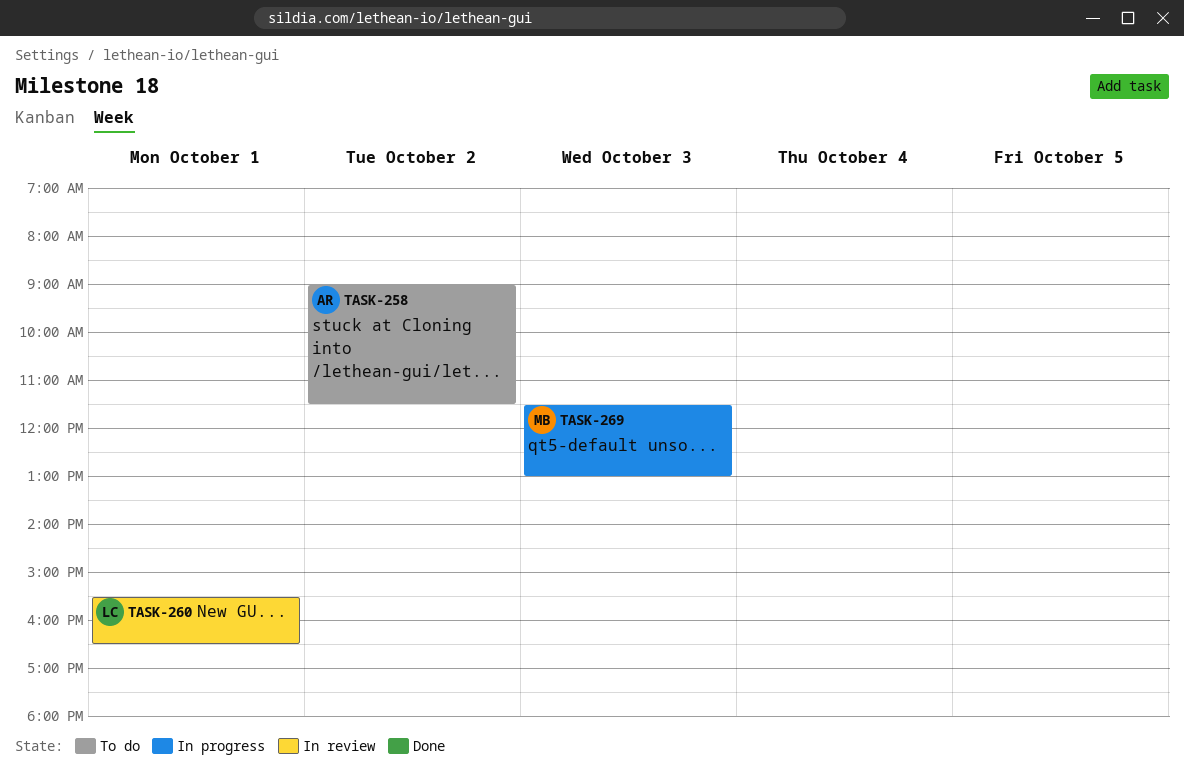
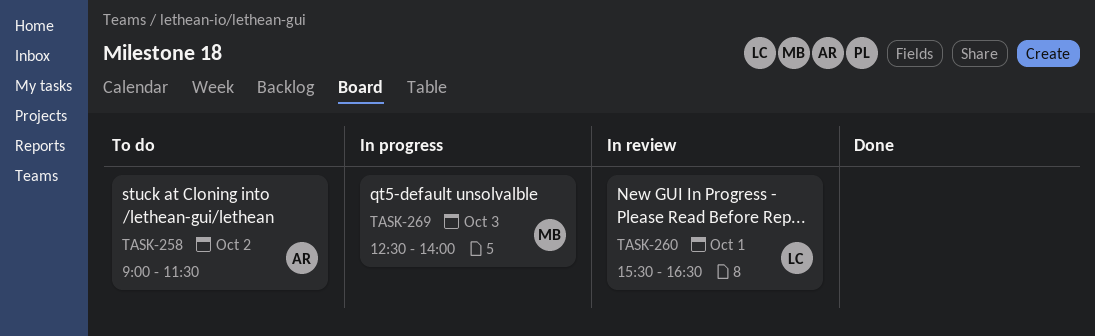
TASK-269, begins: 11:30 -> 12:30
TASK-269, ends: 13:00 -> 14:00

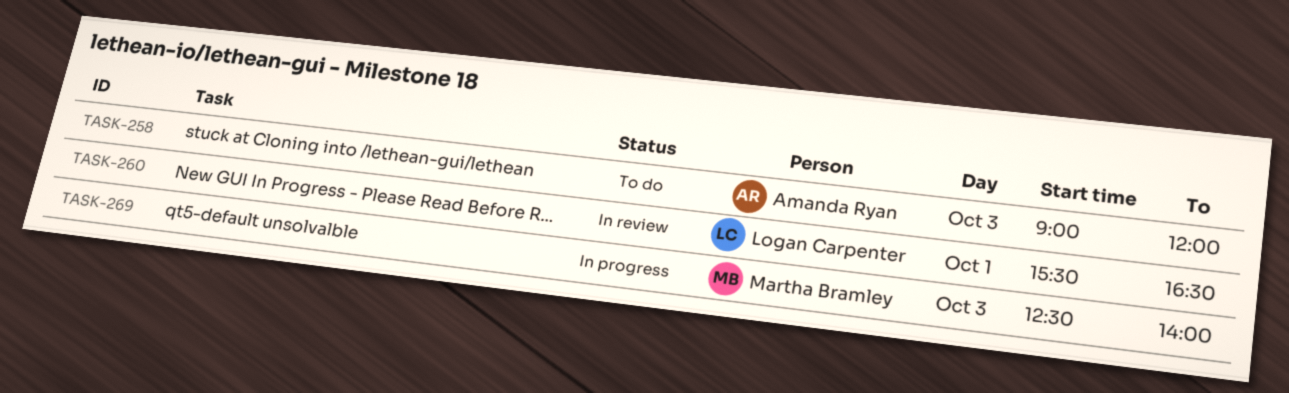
TASK-258, day: Oct 2 -> Oct 3
TASK-258, ends: 11:30 -> 12:00

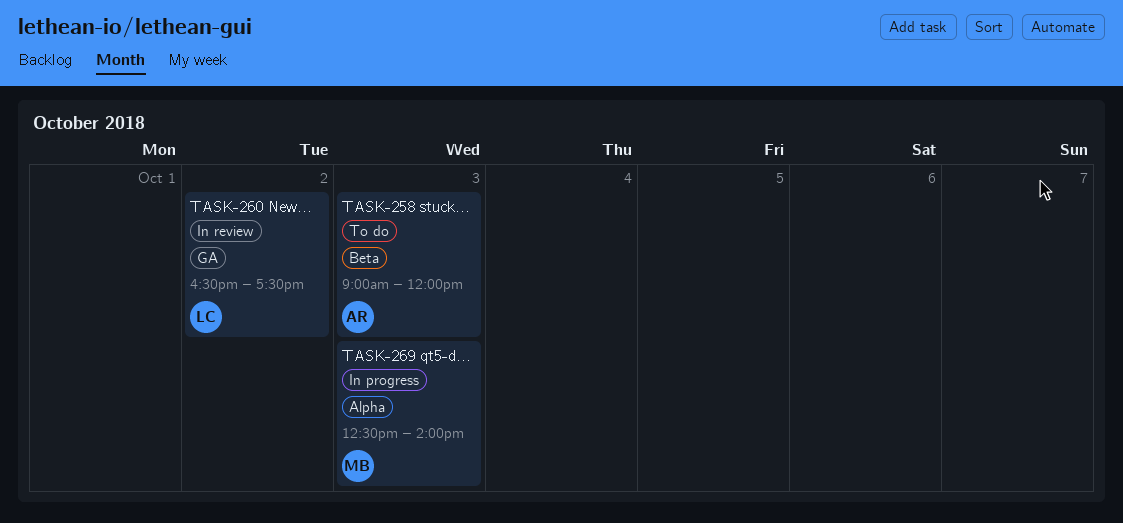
TASK-260, day: Oct 1 -> Oct 2
TASK-260, begins: 15:30 -> 16:30
TASK-260, ends: 16:30 -> 17:30

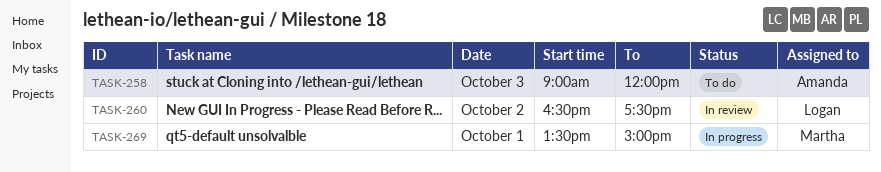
TASK-269, day: Oct 3 -> Oct 1
TASK-269, begins: 12:30 -> 13:30
TASK-269, ends: 14:00 -> 15:00

